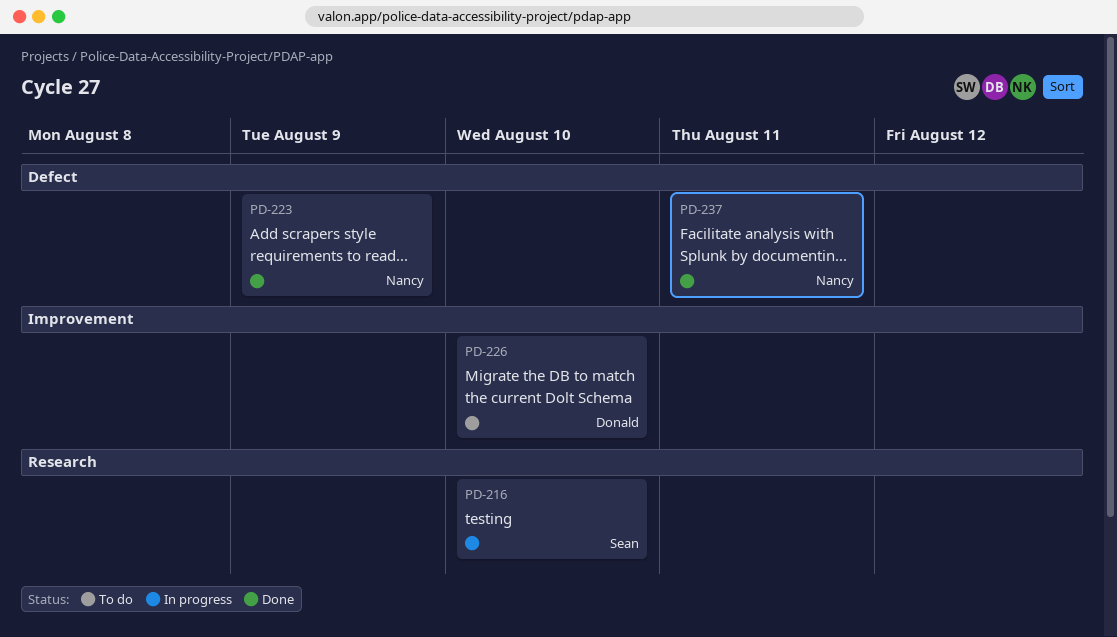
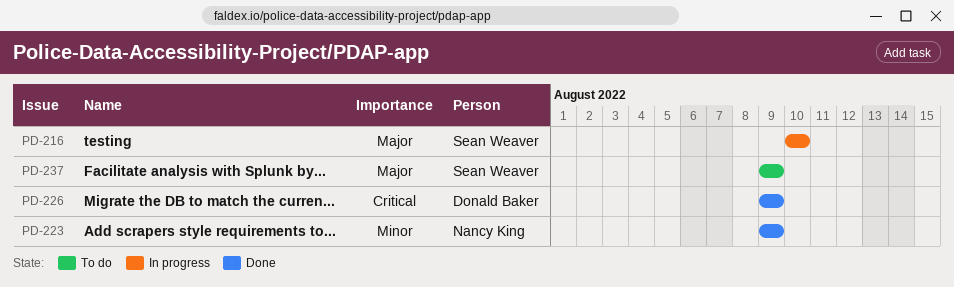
PD-226, status: To do -> Done
PD-226, due: Aug 10 -> Aug 9
PD-237, status: Done -> To do
PD-237, owner: Nancy King -> Sean Weaver
PD-237, due: Aug 11 -> Aug 9

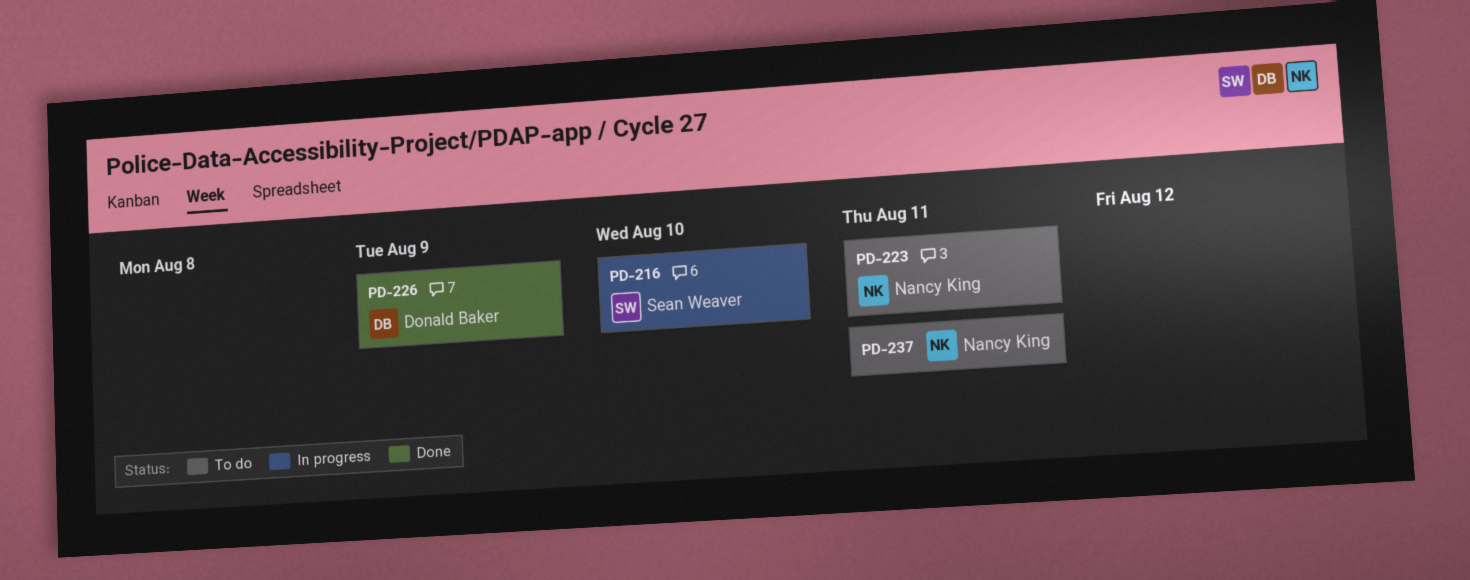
PD-223, status: Done -> To do
PD-223, due: Aug 9 -> Aug 11
PD-237, owner: Sean Weaver -> Nancy King
PD-237, due: Aug 9 -> Aug 11

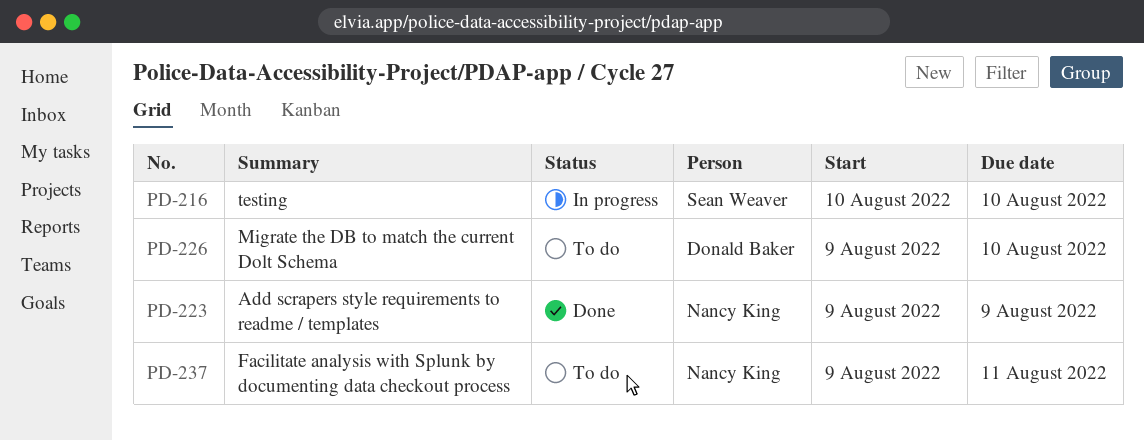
PD-223, status: To do -> Done
PD-223, due: Aug 11 -> Aug 9
PD-226, status: Done -> To do
PD-226, due: Aug 9 -> Aug 10

